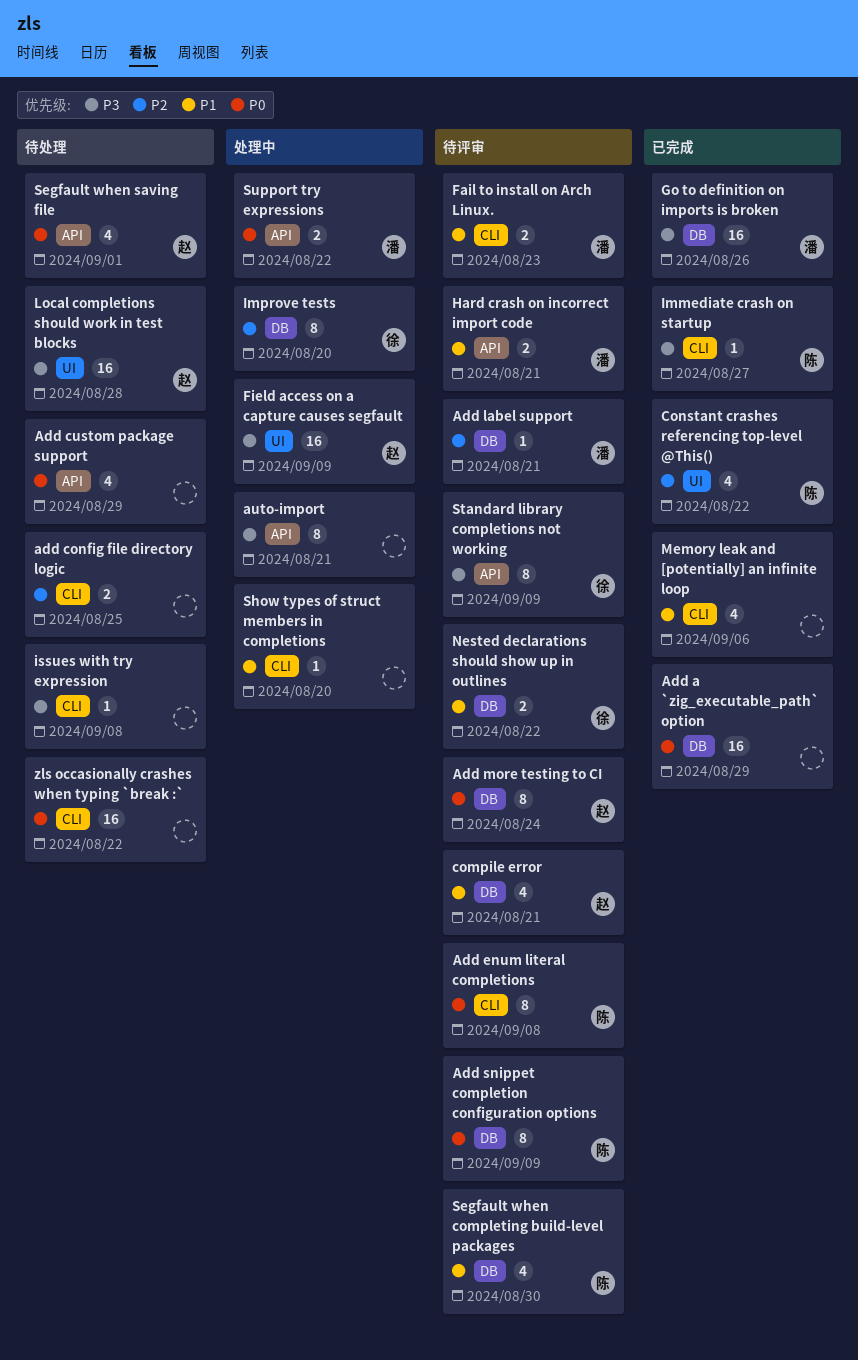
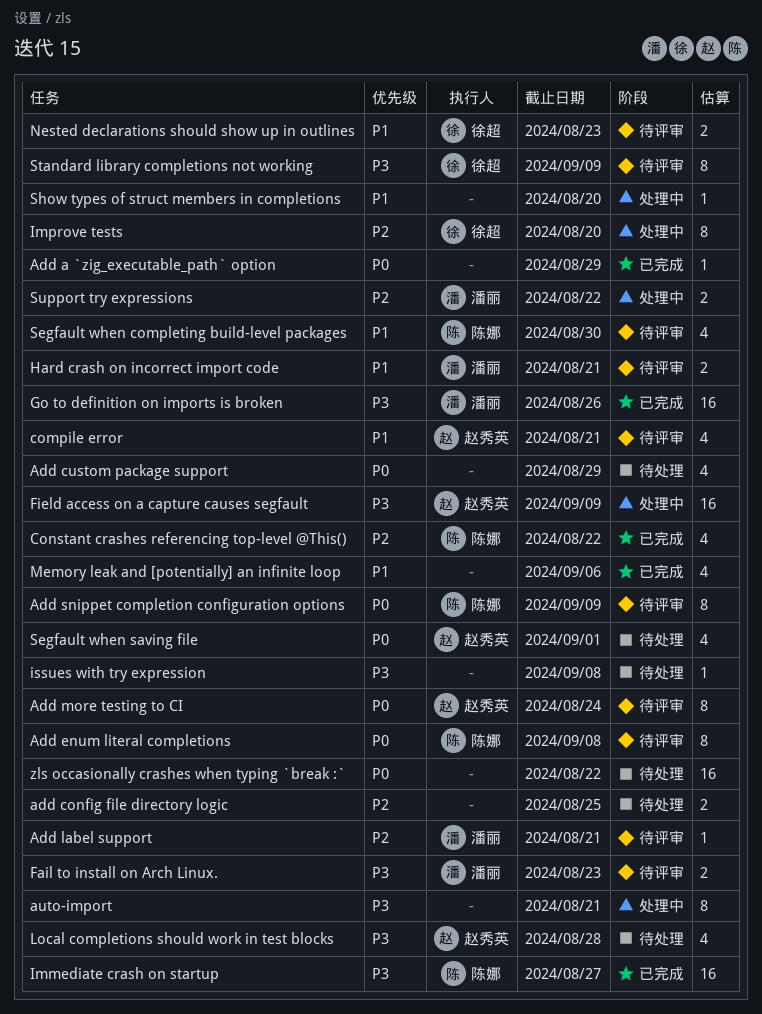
Add a `zig_executable_path` option, estimate: 16 -> 1
Fail to install on Arch Linux., priority: P1 -> P3
Immediate crash on startup, estimate: 1 -> 16
Local completions should work in test blocks, estimate: 16 -> 4
Nested declarations should show up in outlines, due: Aug 22 -> Aug 23
Support try expressions, priority: P0 -> P2

